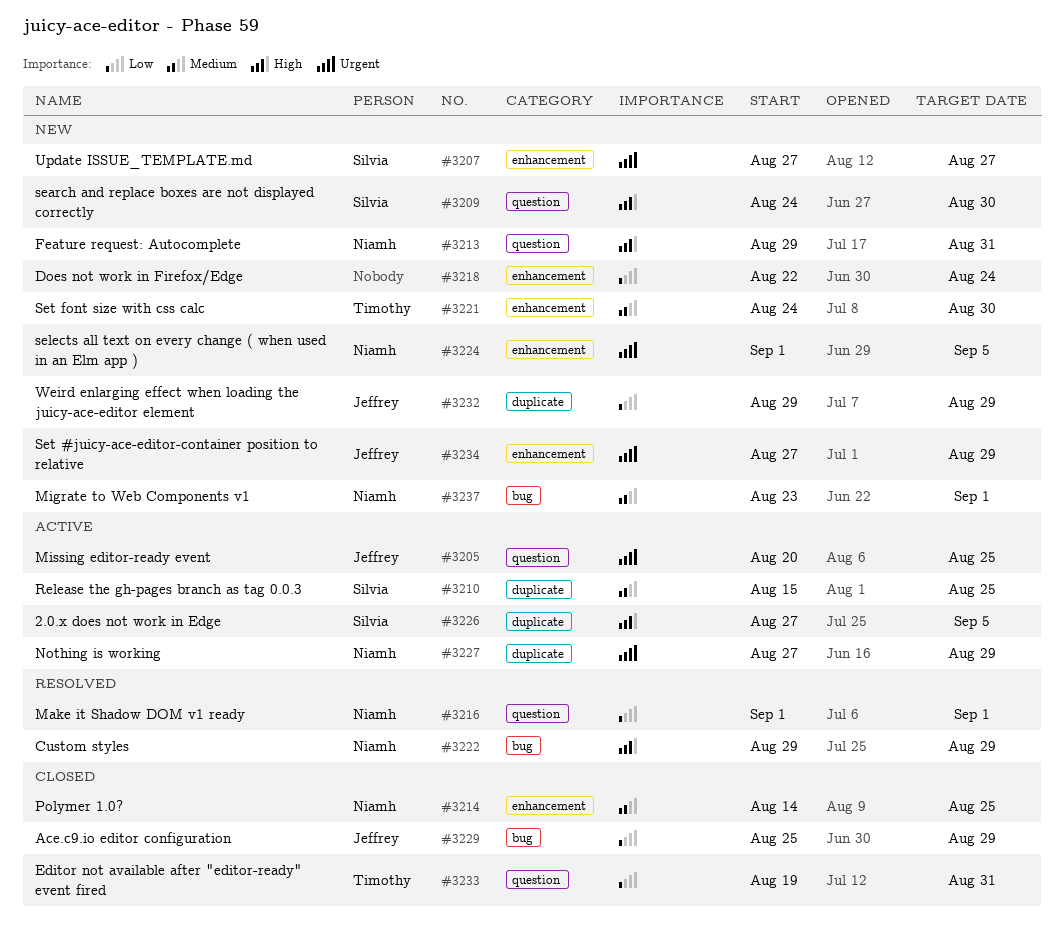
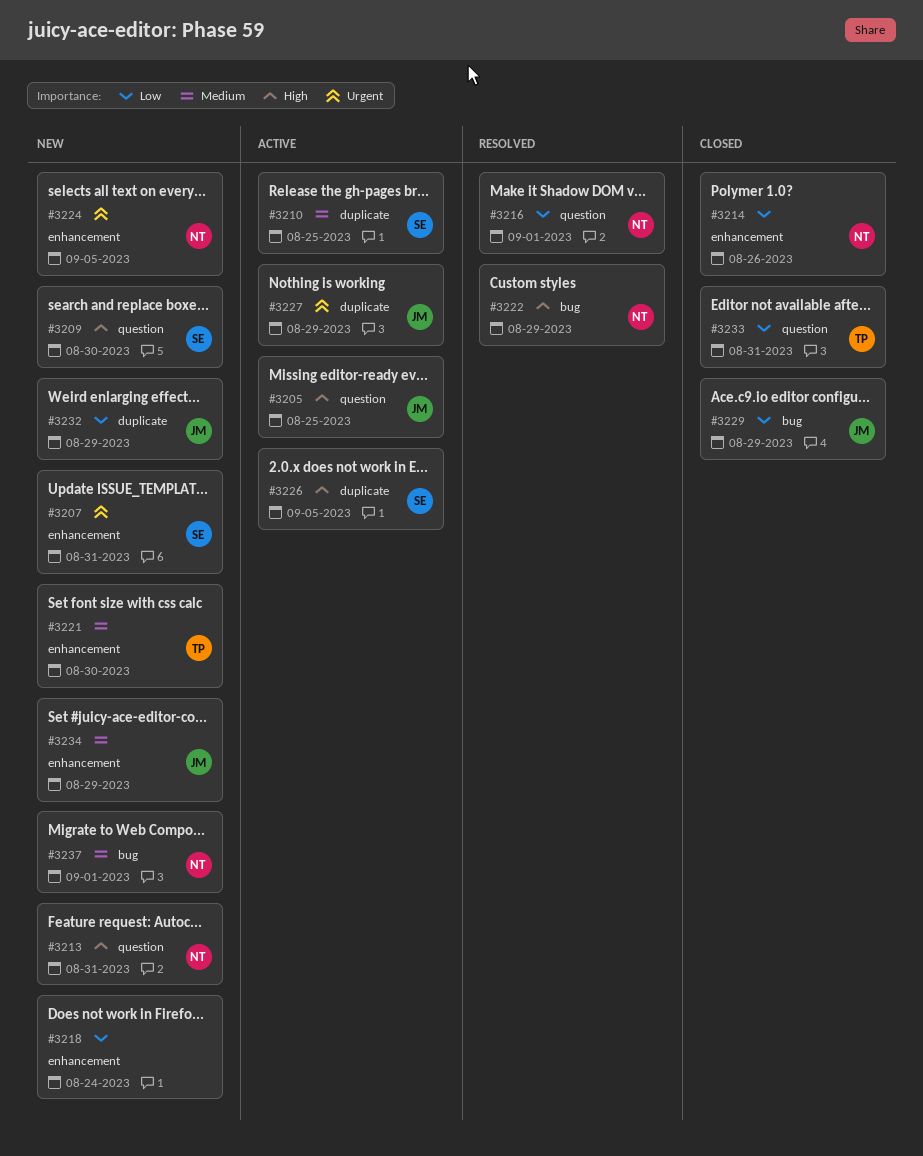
#3205, priority: Urgent -> High
#3207, due: Aug 27 -> Aug 31
#3214, priority: Medium -> Low
#3214, due: Aug 25 -> Aug 26
#3227, owner: Niamh -> Jeffrey
#3234, priority: Urgent -> Medium

